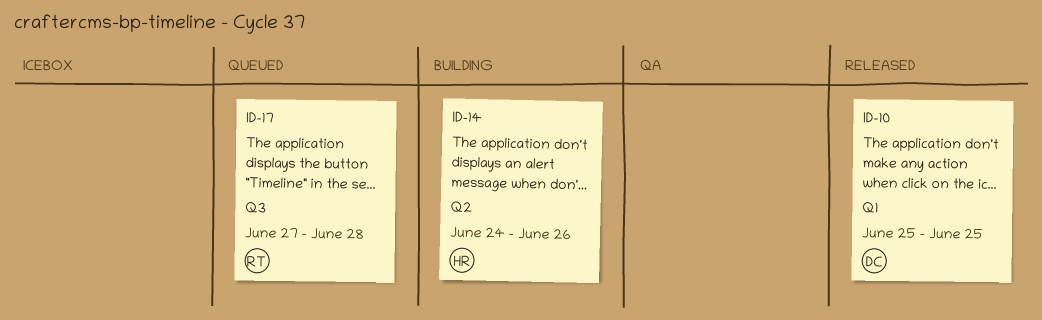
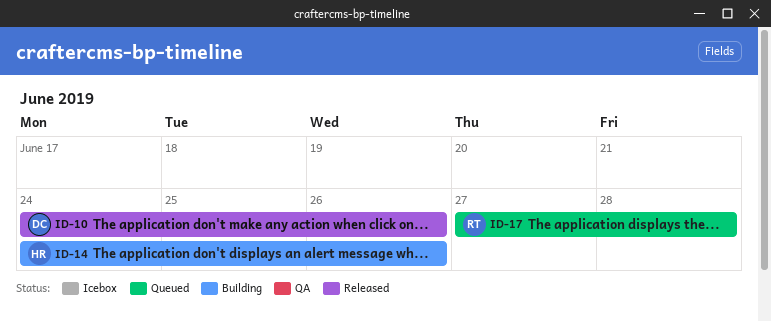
ID-10, start: Jun 25 -> Jun 24
ID-10, due: Jun 25 -> Jun 26

